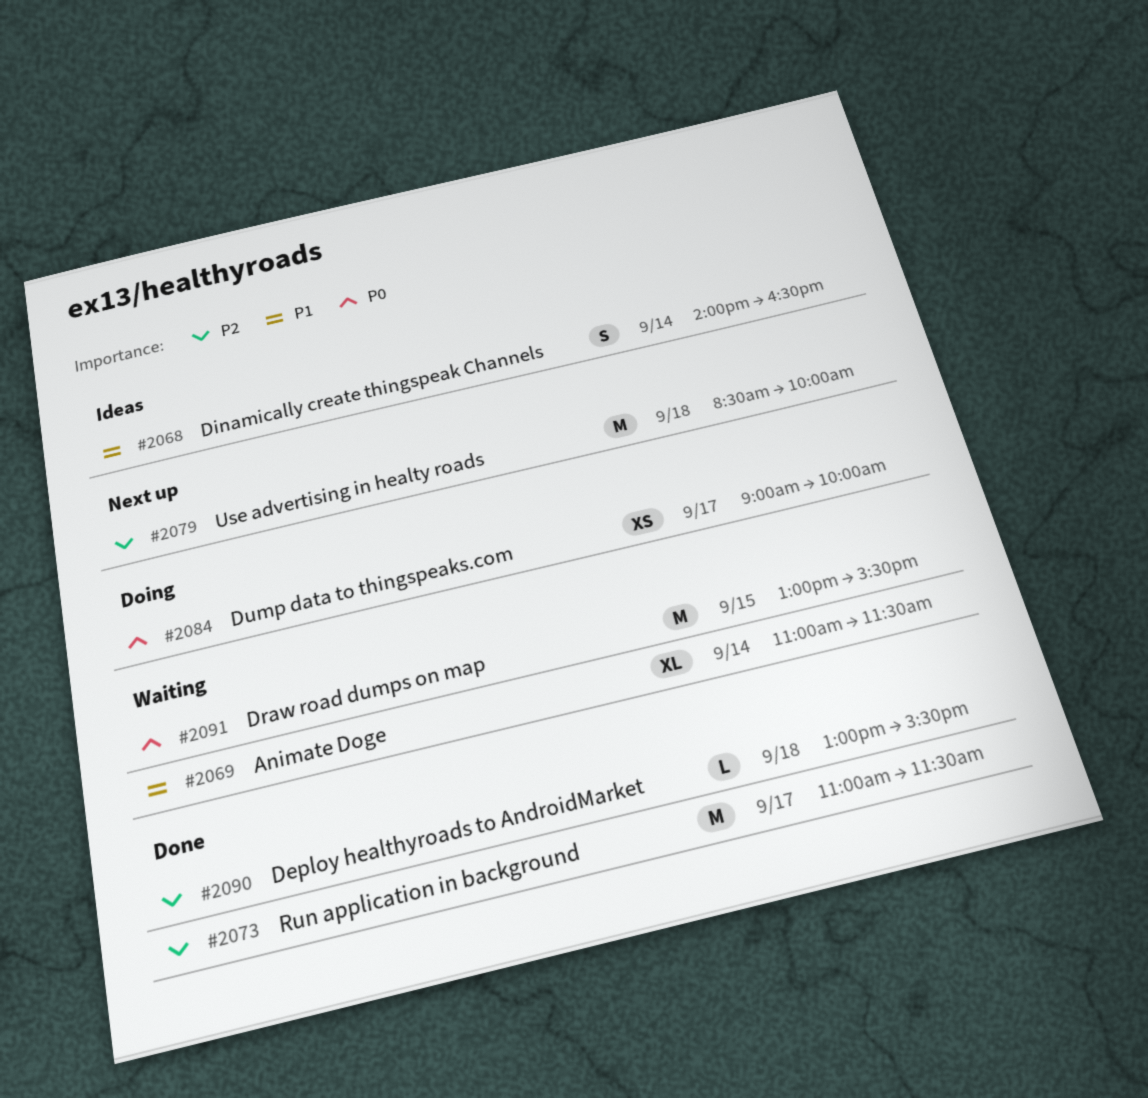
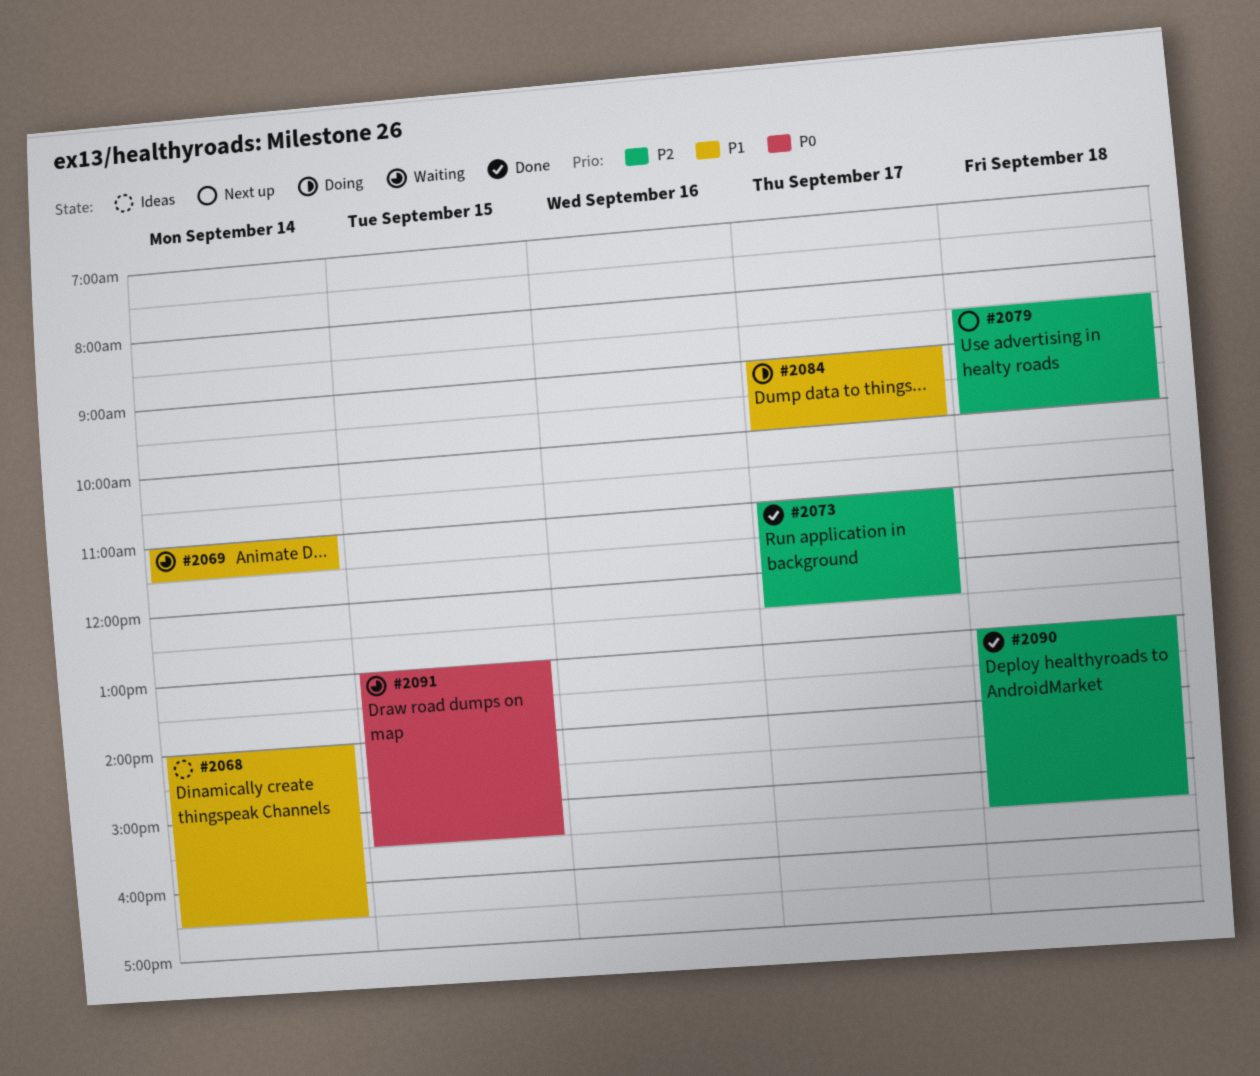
#2073, ends: 11:30 -> 12:30
#2084, priority: P0 -> P1

